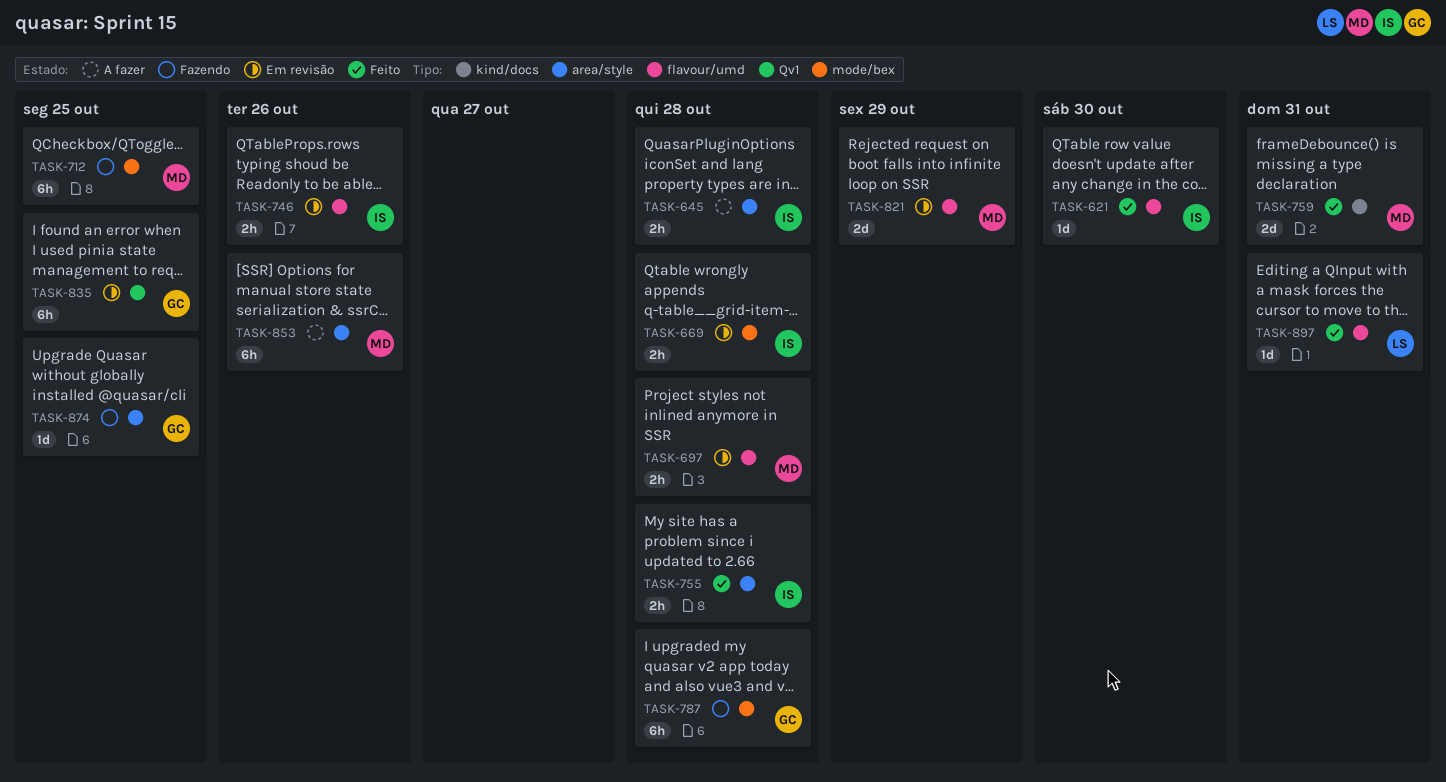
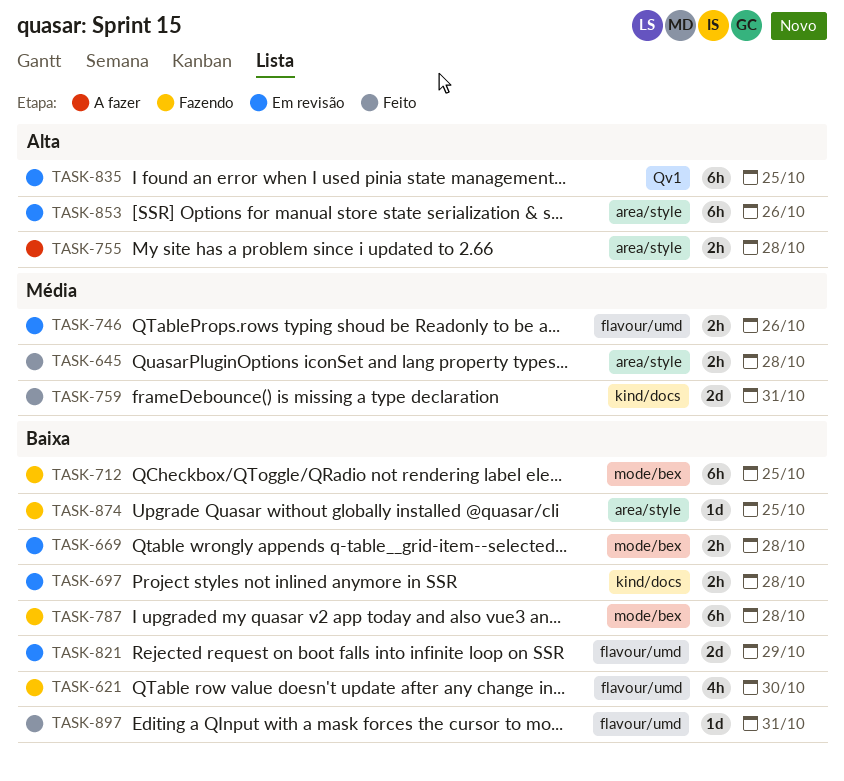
TASK-621, status: Feito -> Fazendo
TASK-621, estimate: 1d -> 4h
TASK-645, status: A fazer -> Feito
TASK-697, label: flavour/umd -> kind/docs
TASK-755, status: Feito -> A fazer
TASK-853, status: A fazer -> Em revisão

